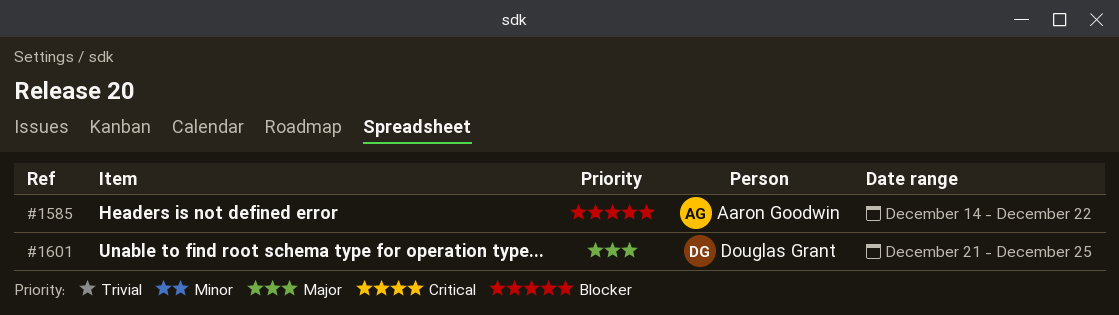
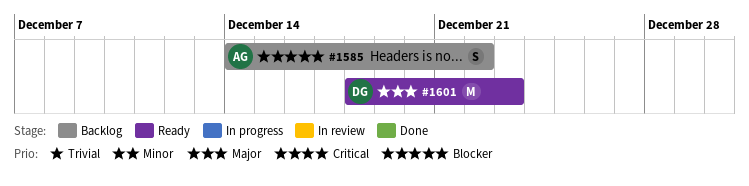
#1601, start: Dec 21 -> Dec 18
#1601, due: Dec 25 -> Dec 23

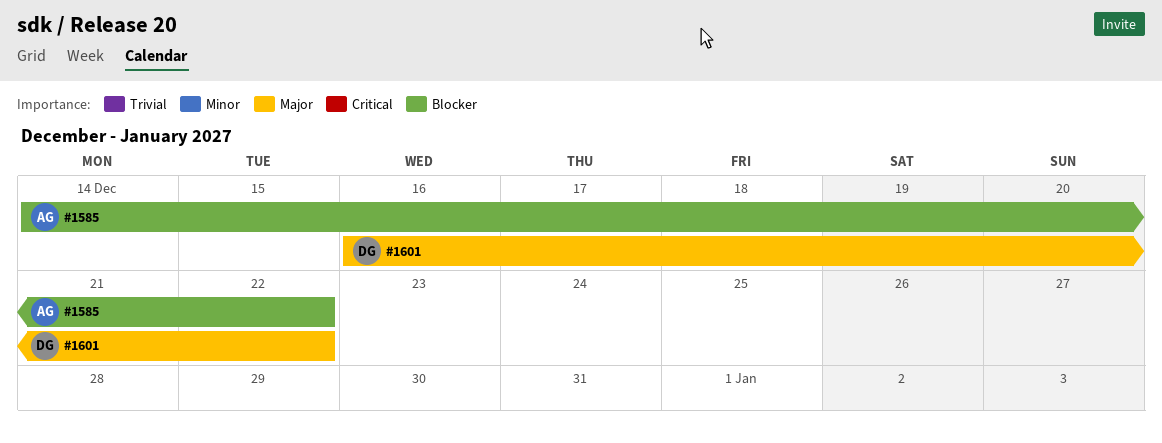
#1601, start: Dec 18 -> Dec 16
#1601, due: Dec 23 -> Dec 22

